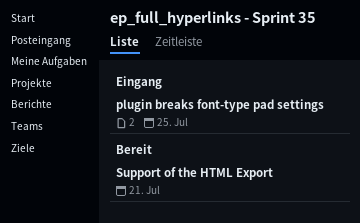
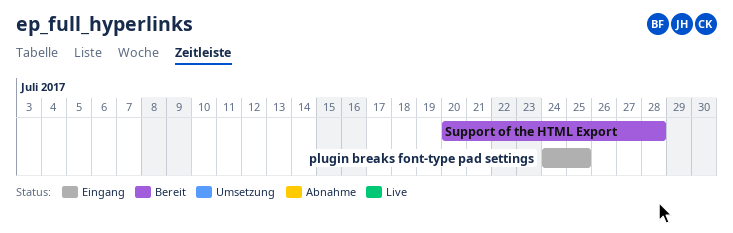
Support of the HTML Export, due: Jul 21 -> Jul 28

